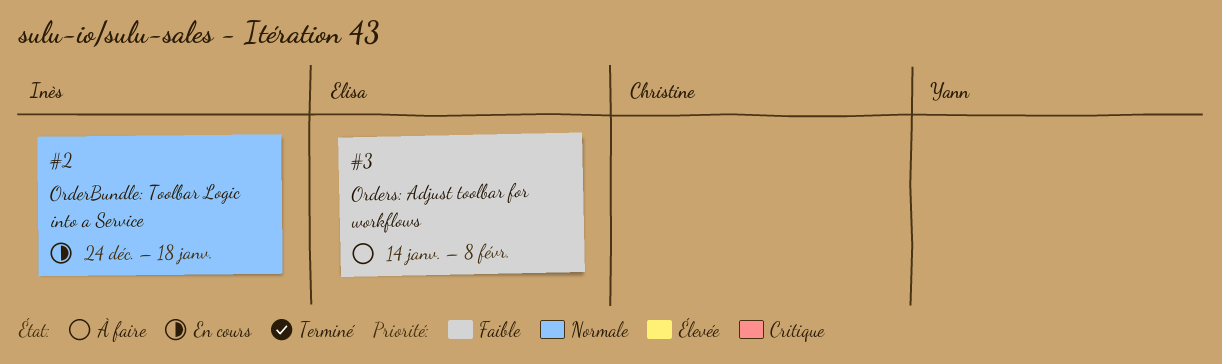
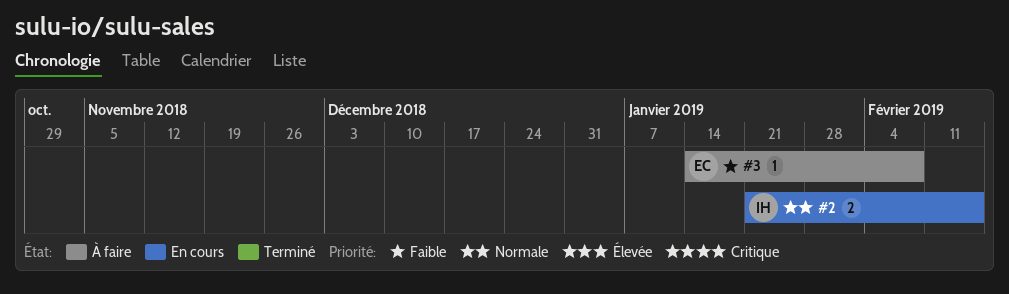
#2, start: Dec 24 -> Jan 21
#2, due: Jan 18 -> Feb 15

